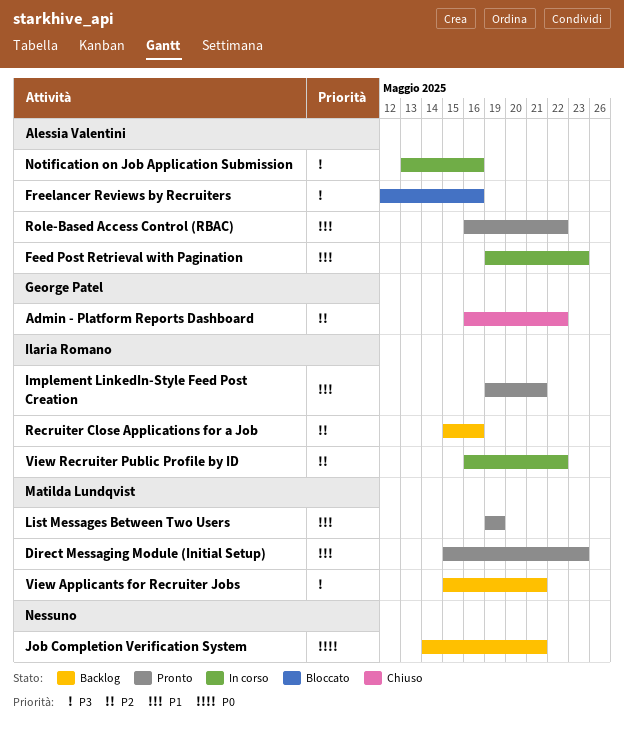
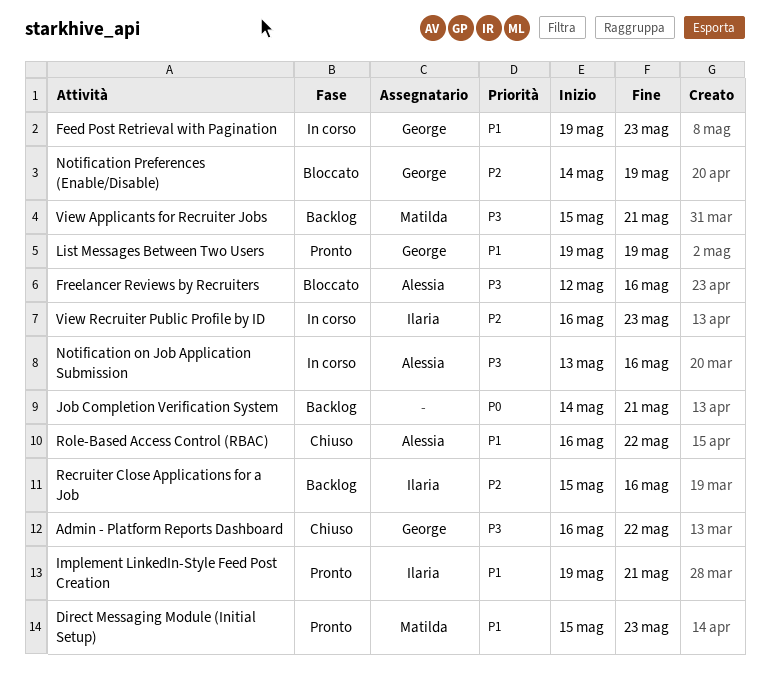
Admin - Platform Reports Dashboard, priority: P2 -> P3
Feed Post Retrieval with Pagination, owner: Alessia Valentini -> George Patel
List Messages Between Two Users, owner: Matilda Lundqvist -> George Patel
Notification Preferences (Enable/Disable): none -> present
Role-Based Access Control (RBAC), status: Pronto -> Chiuso
View Recruiter Public Profile by ID, due: May 22 -> May 23

